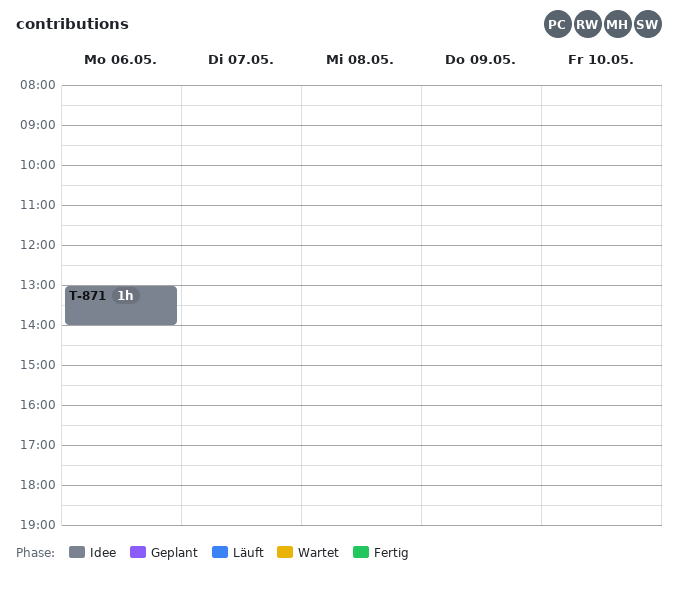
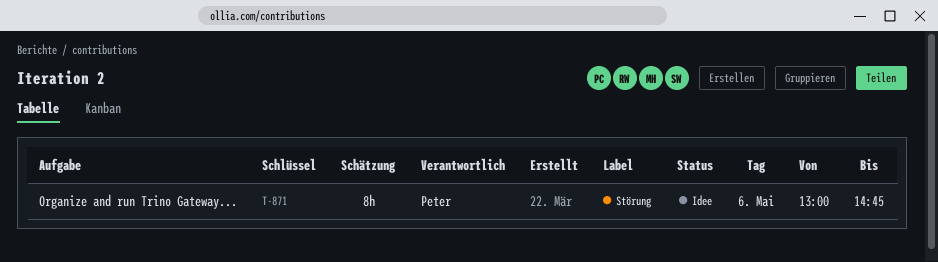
T-871, estimate: 1h -> 8h
T-871, ends: 14:00 -> 14:45

